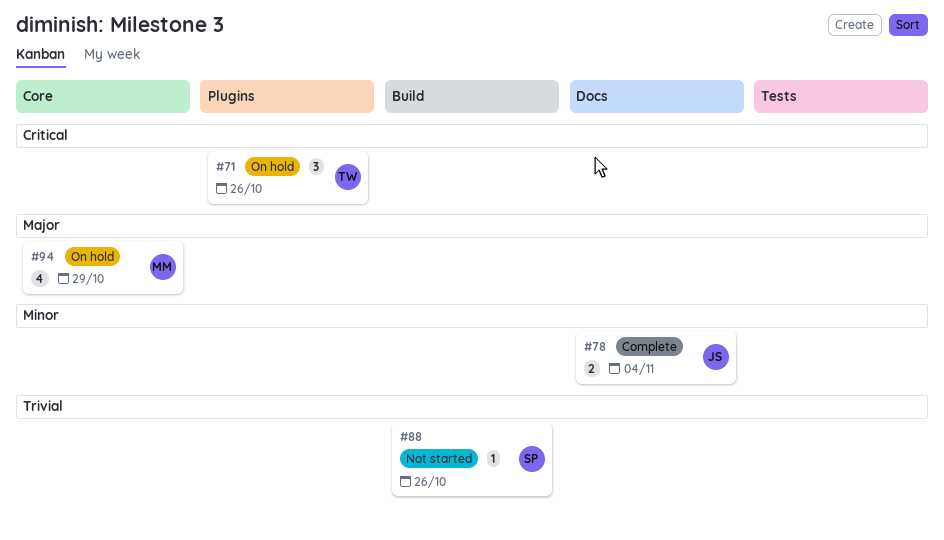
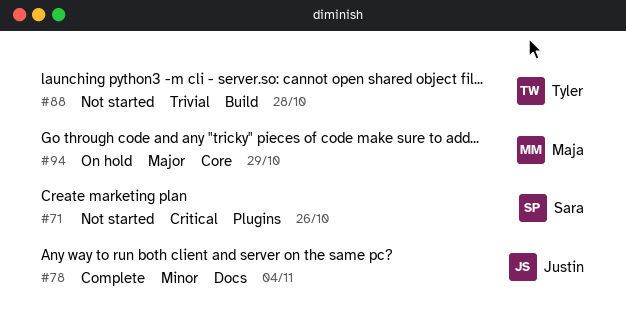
#71, status: On hold -> Not started
#71, owner: Tyler -> Sara
#88, owner: Sara -> Tyler
#88, due: Oct 26 -> Oct 28

